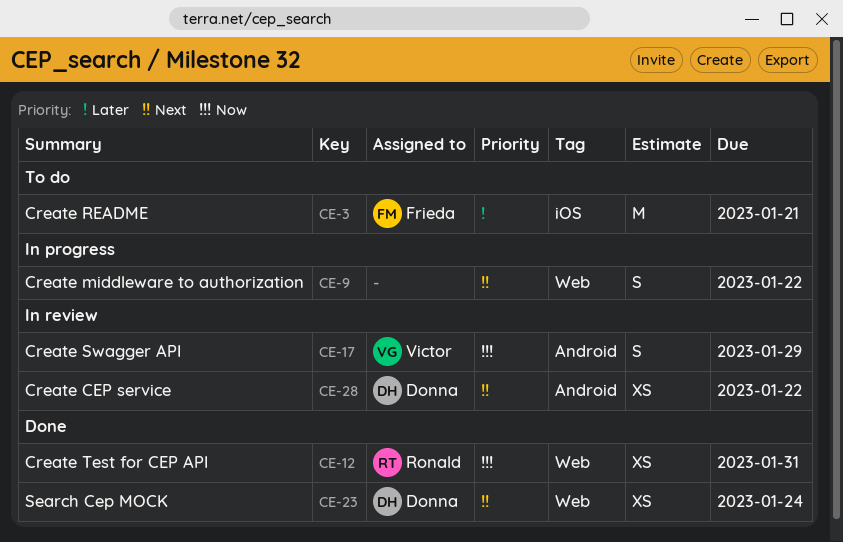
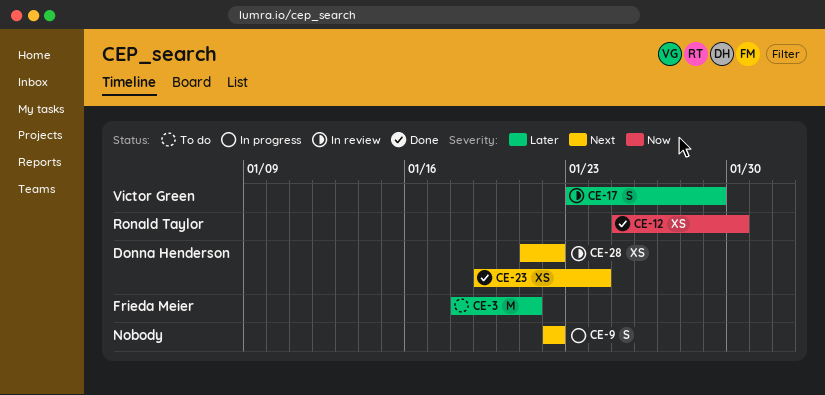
CE-12, due: Jan 31 -> Jan 30
CE-17, priority: Now -> Later

